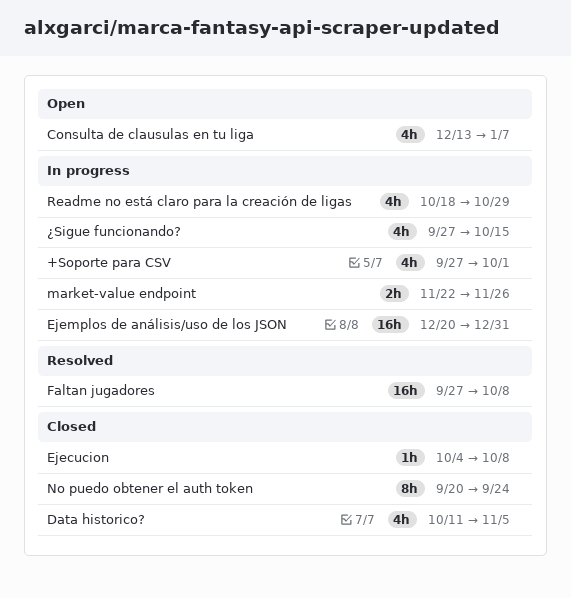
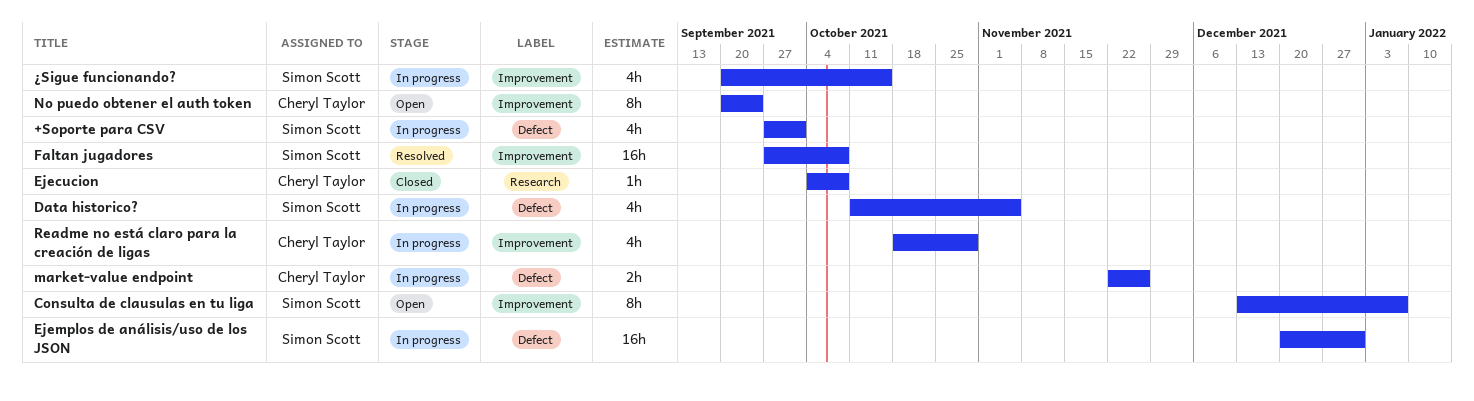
Consulta de clausulas en tu liga, estimate: 4h -> 8h
Data historico?, status: Closed -> In progress
No puedo obtener el auth token, status: Closed -> Open
¿Sigue funcionando?, start: Sep 27 -> Sep 20

